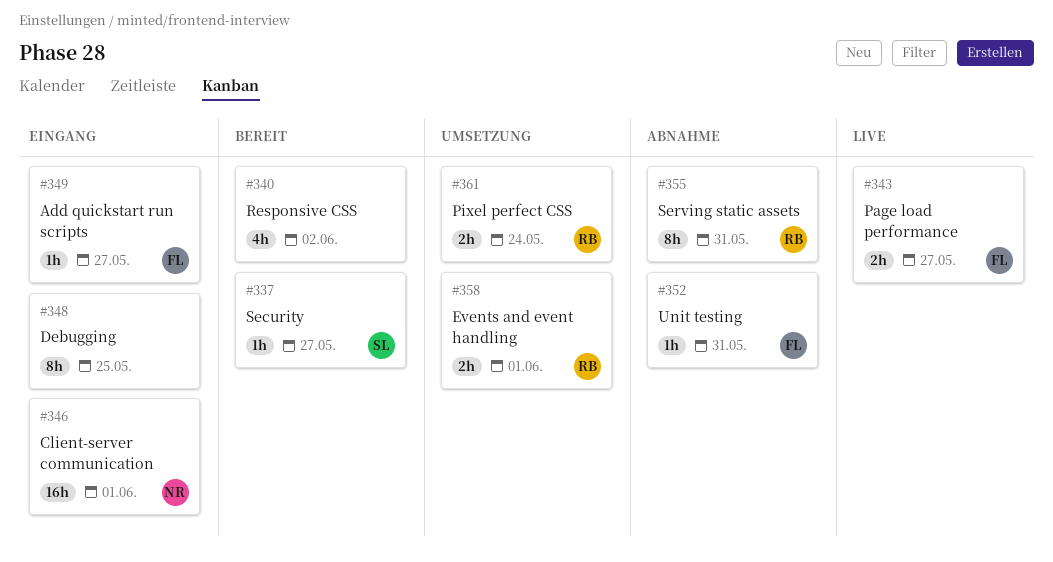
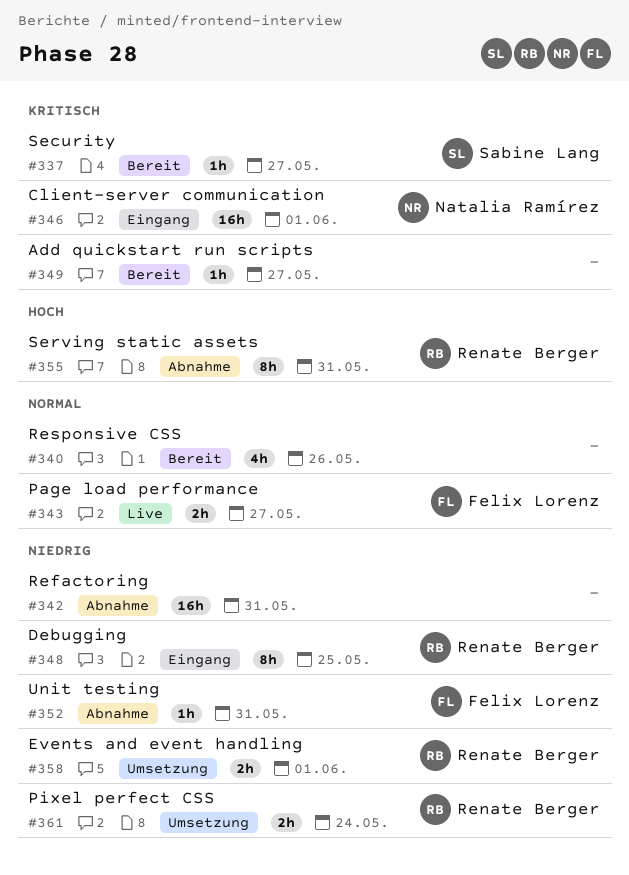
#340, due: Jun 2 -> May 26
#342: none -> present
#348, owner: none -> Renate Berger
#349, status: Eingang -> Bereit
#349, owner: Felix Lorenz -> none

